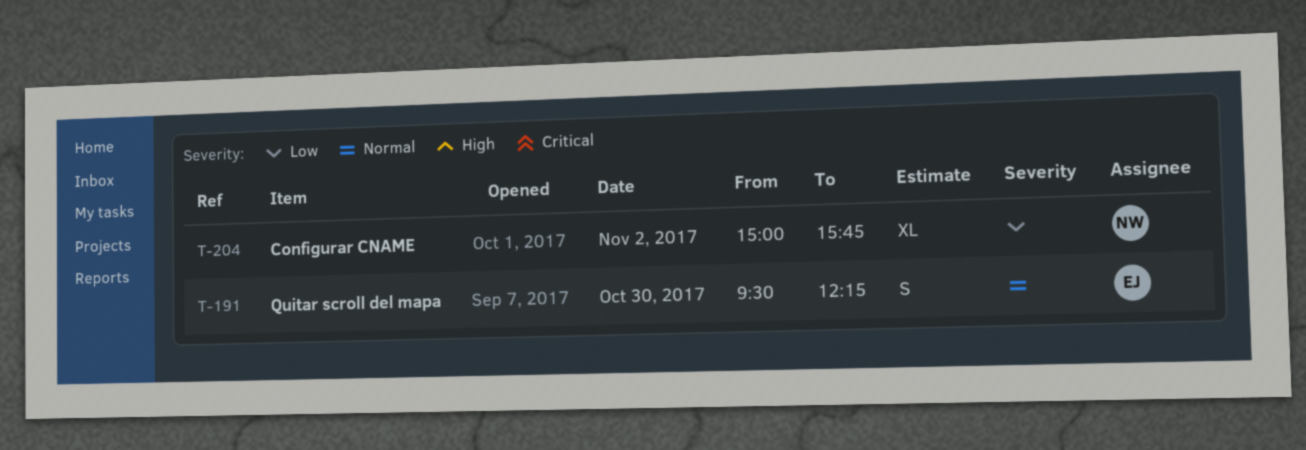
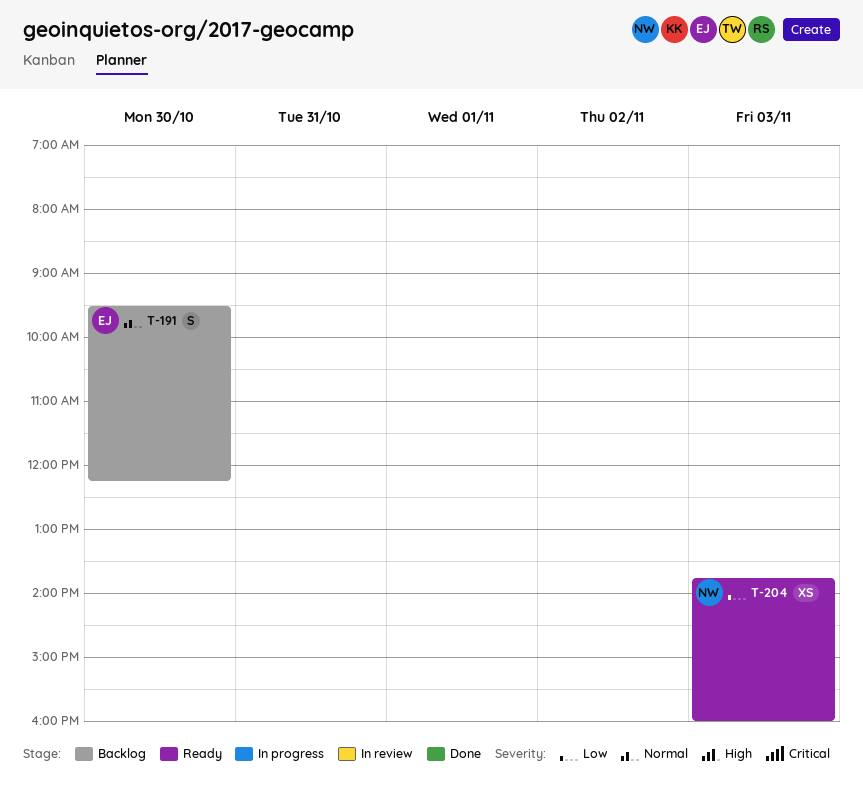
T-204, estimate: XL -> XS
T-204, day: Nov 2 -> Nov 3
T-204, begins: 15:00 -> 13:45
T-204, ends: 15:45 -> 16:00

